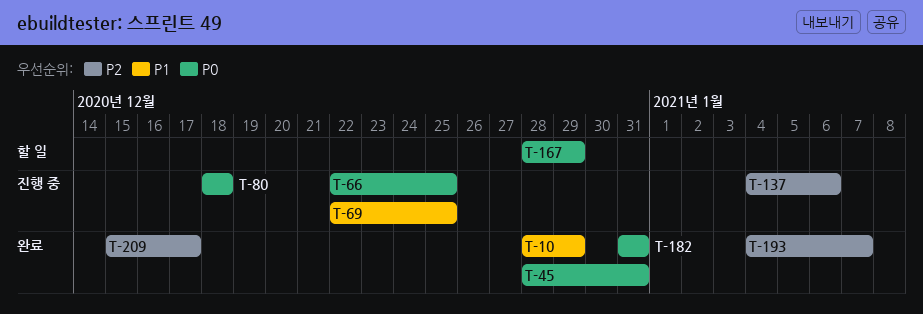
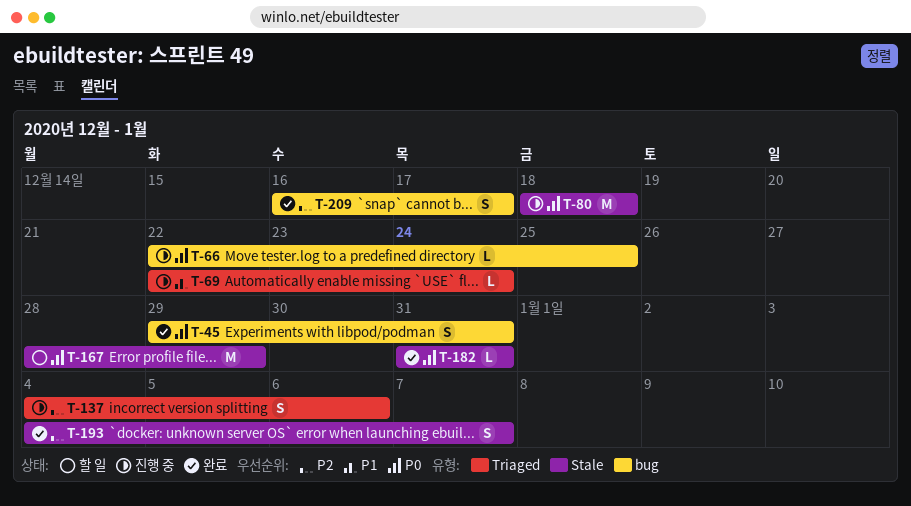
T-10: present -> none
T-45, start: Dec 28 -> Dec 29
T-69, due: Dec 25 -> Dec 24
T-209, start: Dec 15 -> Dec 16

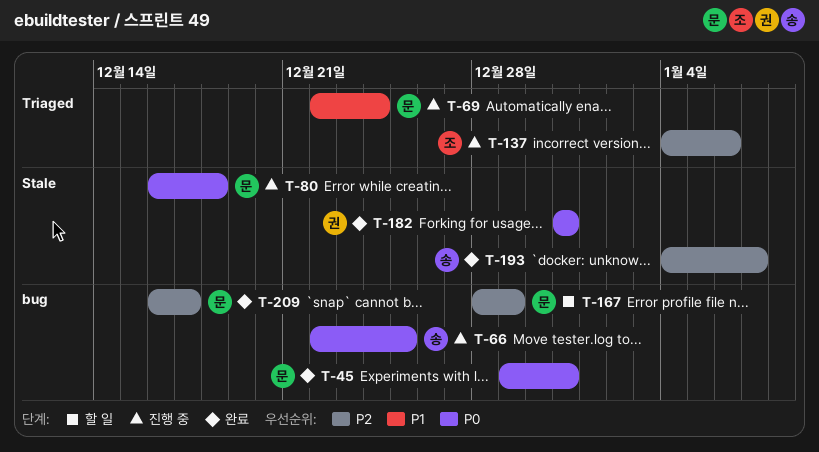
T-80, start: Dec 18 -> Dec 16
T-167, priority: P0 -> P2
T-167, label: Stale -> bug

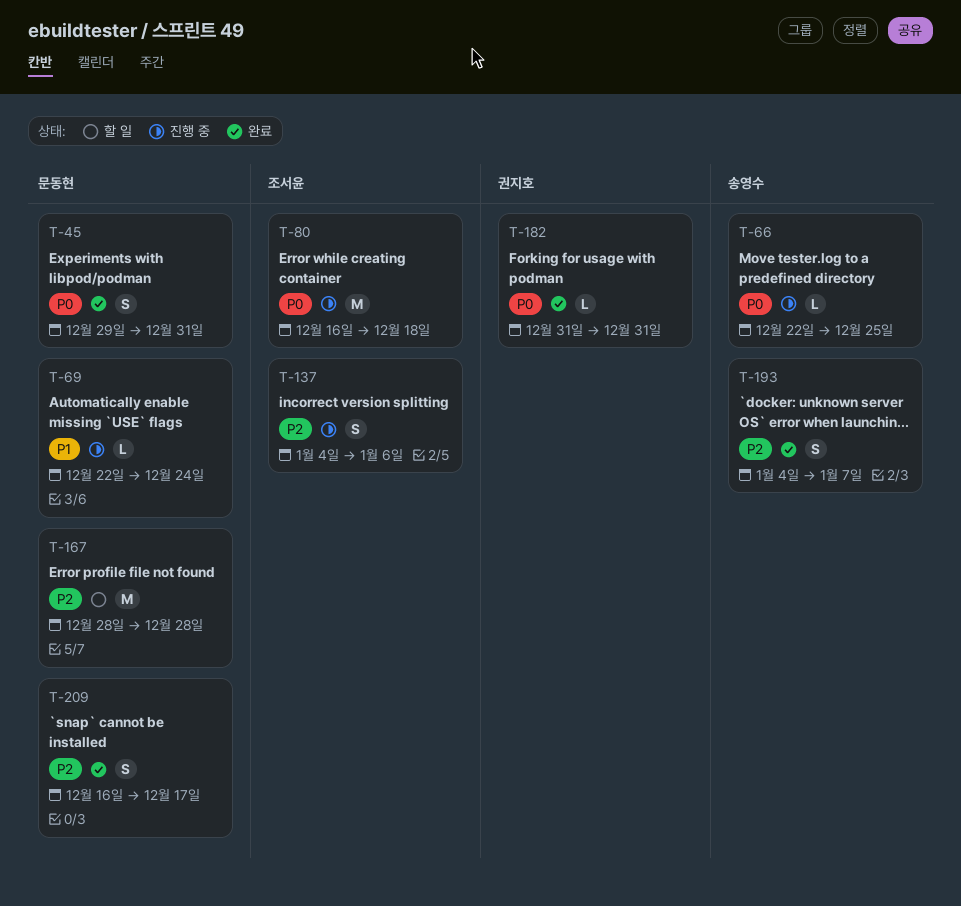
T-80, owner: 문동현 -> 조서윤
T-167, due: Dec 29 -> Dec 28

